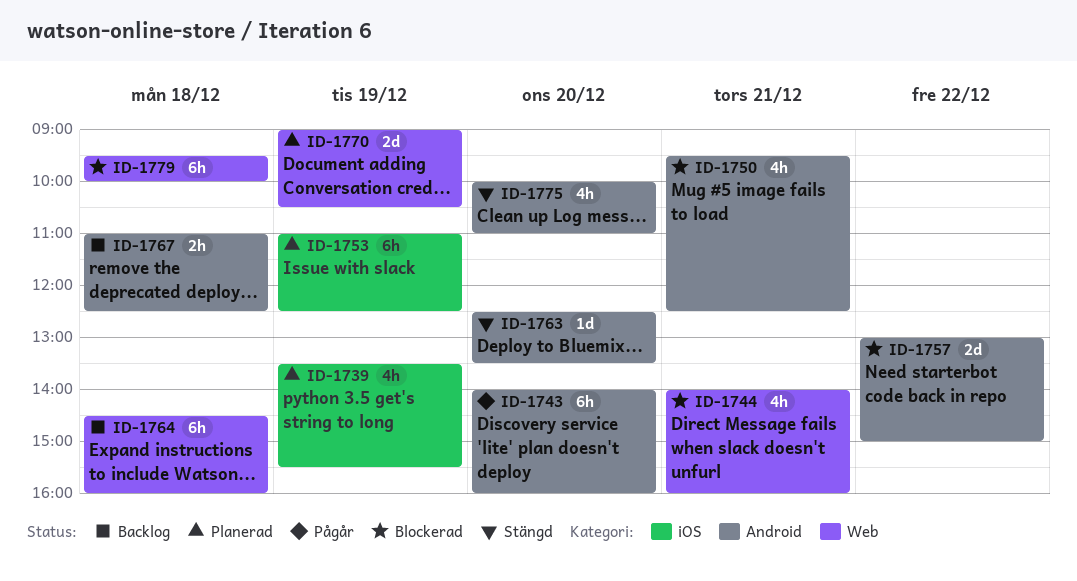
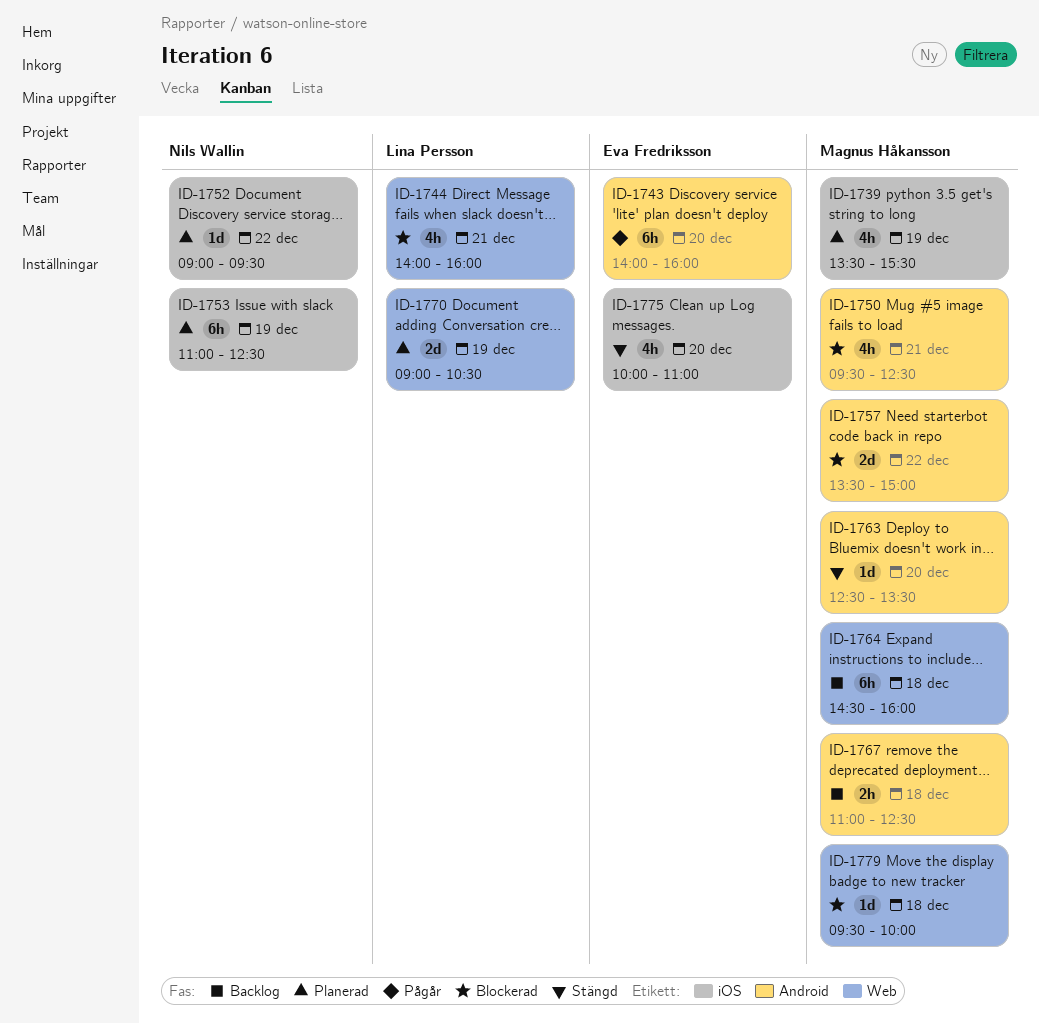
ID-1752: none -> present
ID-1757, begins: 13:00 -> 13:30
ID-1775, label: Android -> iOS
ID-1779, estimate: 6h -> 1d

